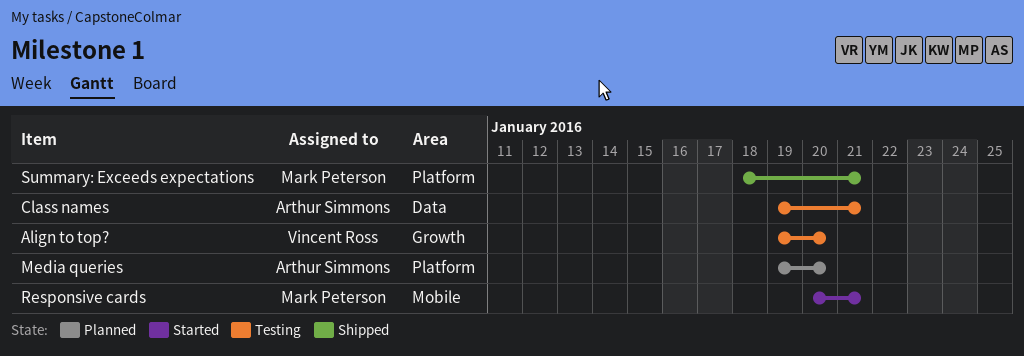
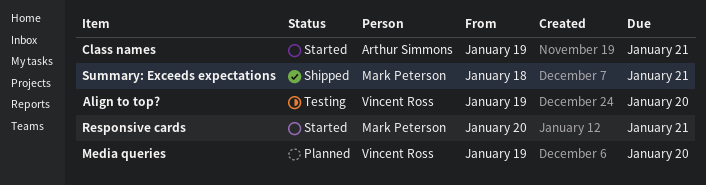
Class names, status: Testing -> Started
Media queries, owner: Arthur Simmons -> Vincent Ross

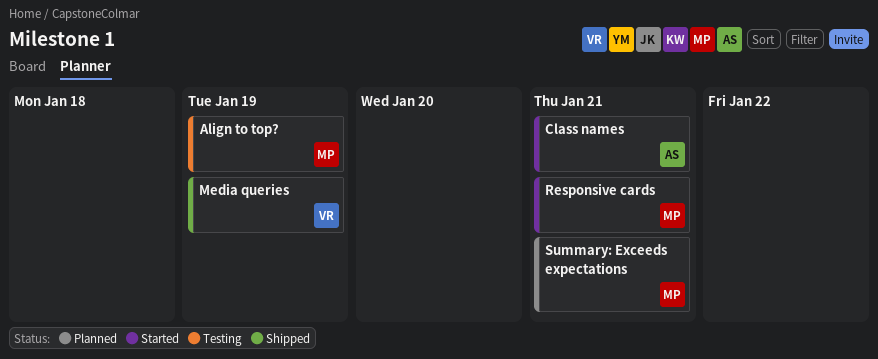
Align to top?, owner: Vincent Ross -> Mark Peterson
Align to top?, due: Jan 20 -> Jan 19
Media queries, status: Planned -> Shipped
Media queries, due: Jan 20 -> Jan 19
Summary: Exceeds expectations, status: Shipped -> Planned

